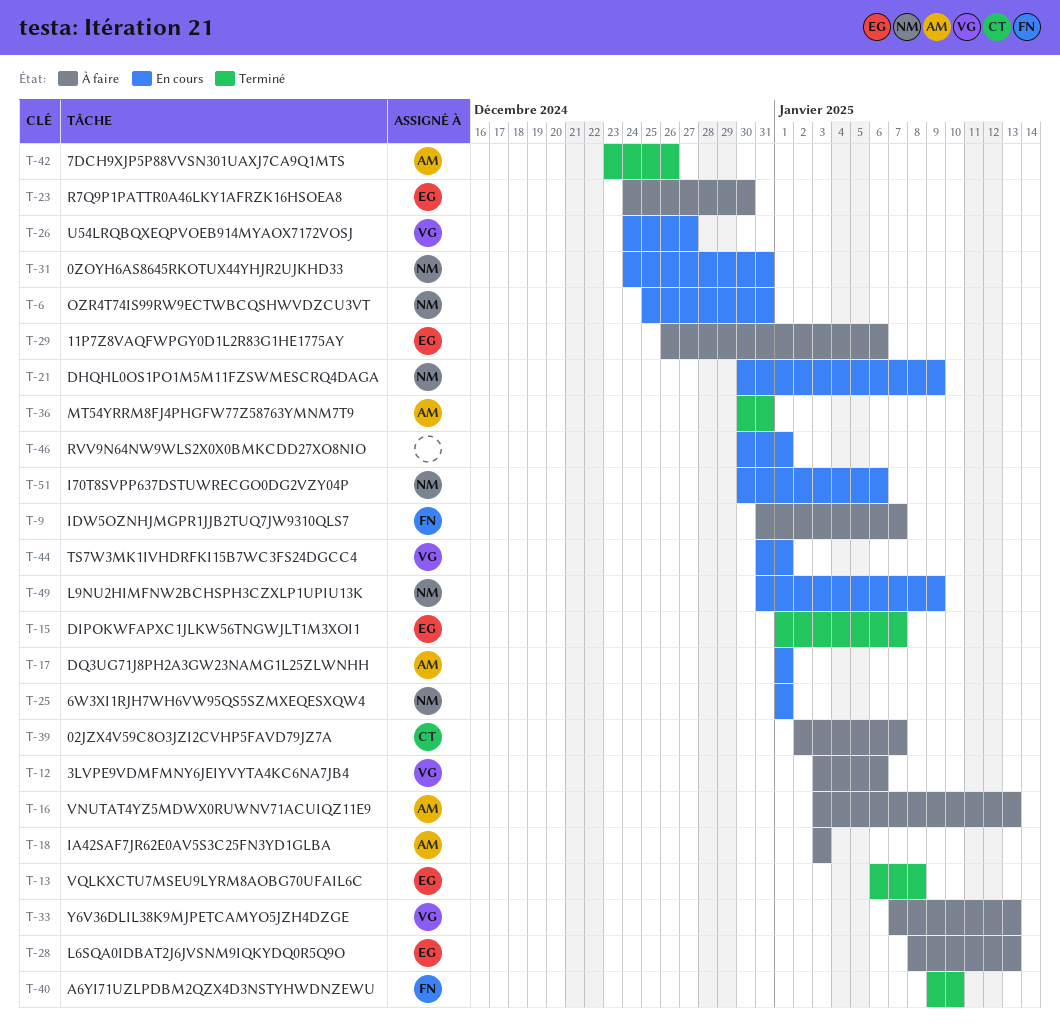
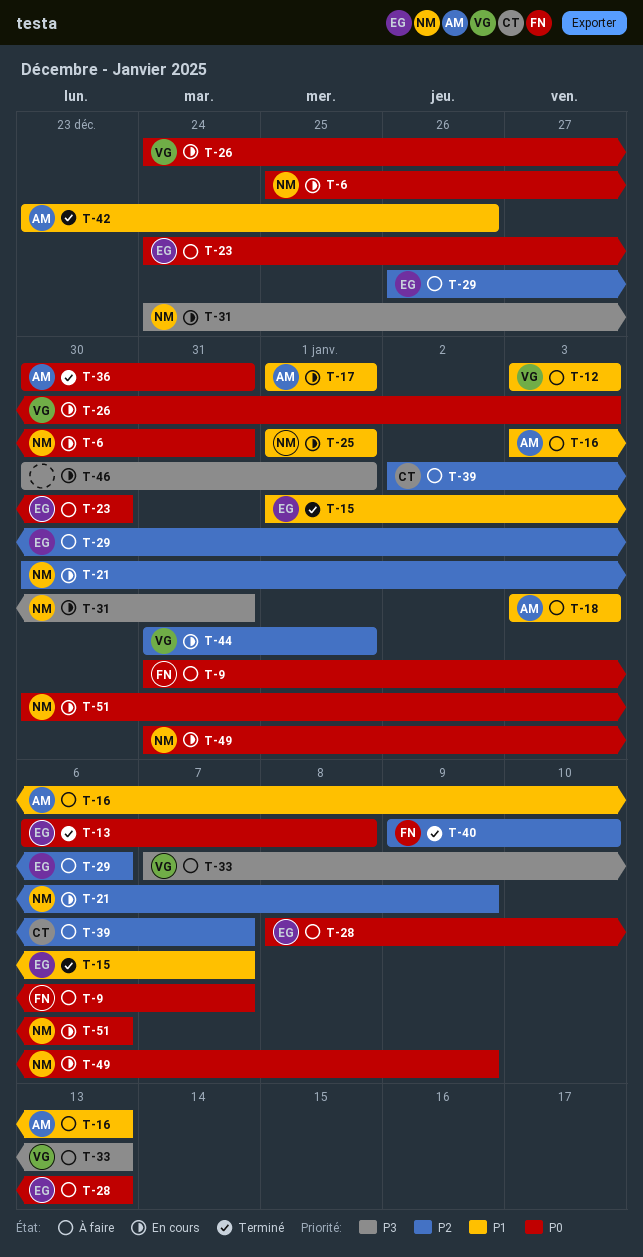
T-12, due: Jan 6 -> Jan 3
T-26, due: Dec 27 -> Jan 3

